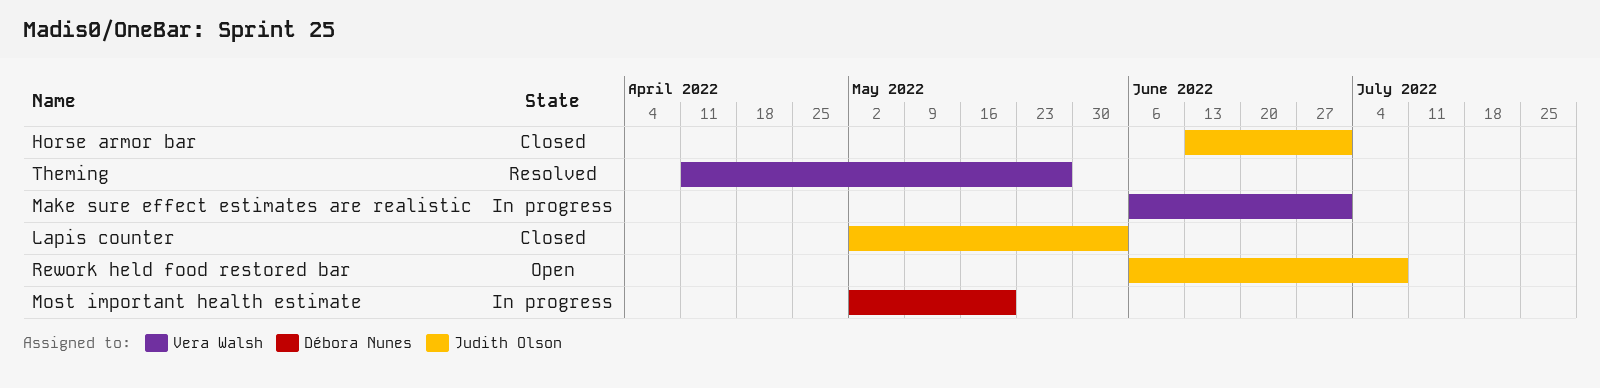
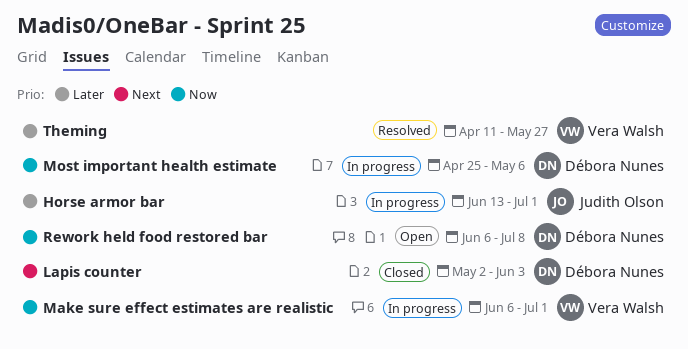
Horse armor bar, status: Closed -> In progress
Lapis counter, owner: Judith Olson -> Débora Nunes
Most important health estimate, start: May 2 -> Apr 25
Most important health estimate, due: May 20 -> May 6
Rework held food restored bar, owner: Judith Olson -> Débora Nunes

